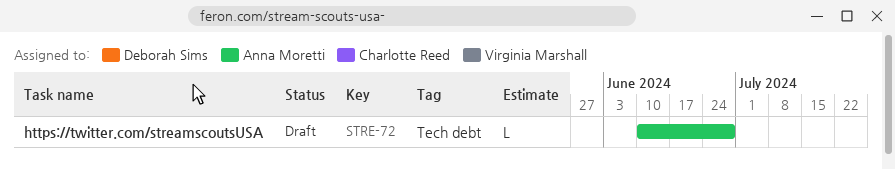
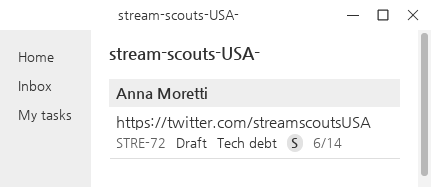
STRE-72, estimate: L -> S
STRE-72, due: Jun 28 -> Jun 14

